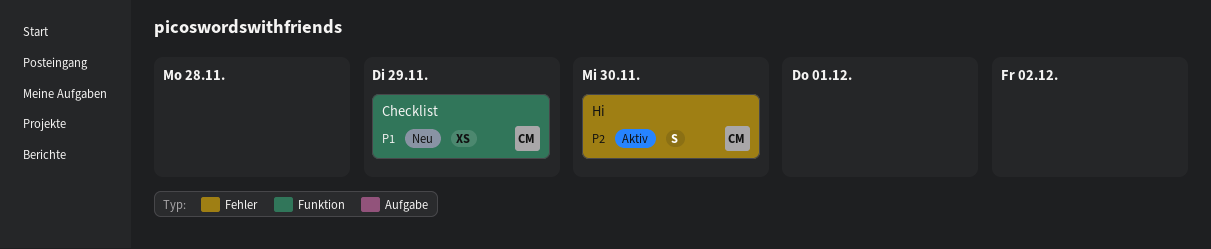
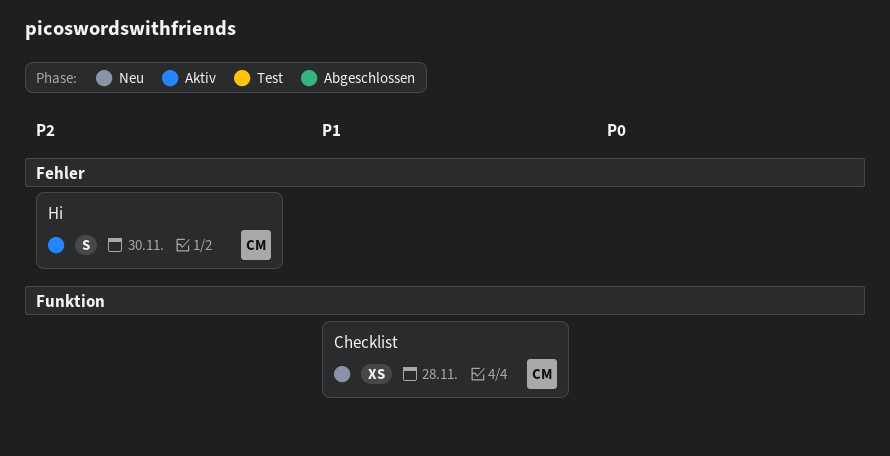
Checklist, due: Nov 29 -> Nov 28

